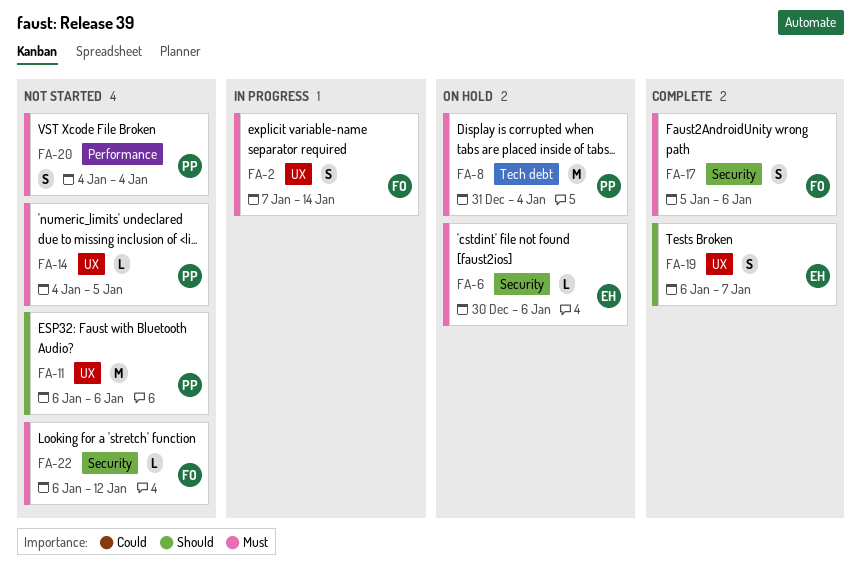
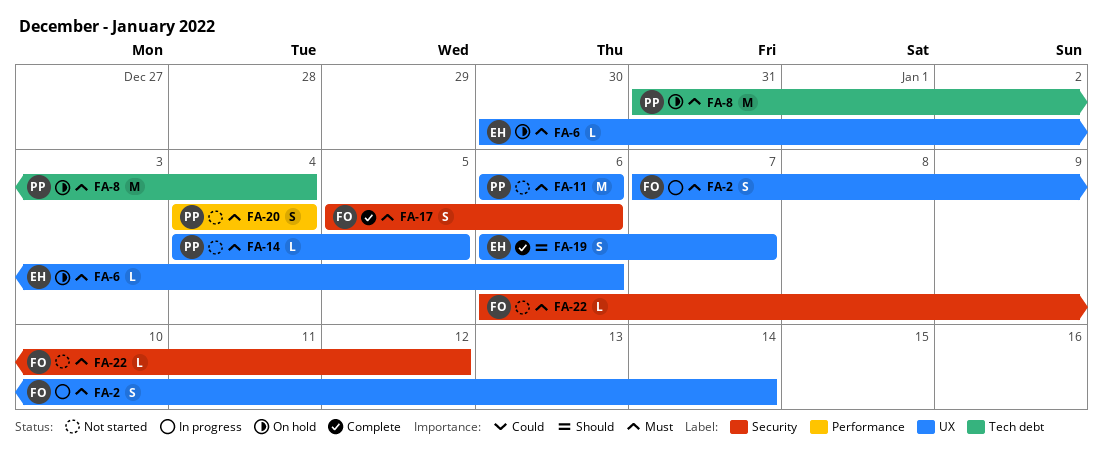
FA-6, label: Security -> UX
FA-11, priority: Should -> Must

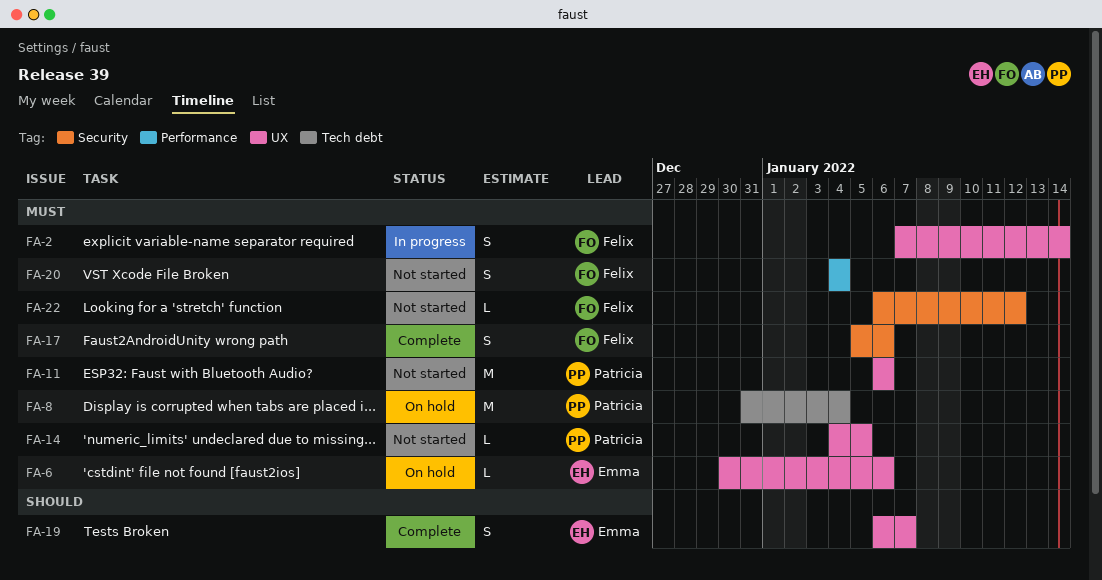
FA-20, owner: Patricia -> Felix

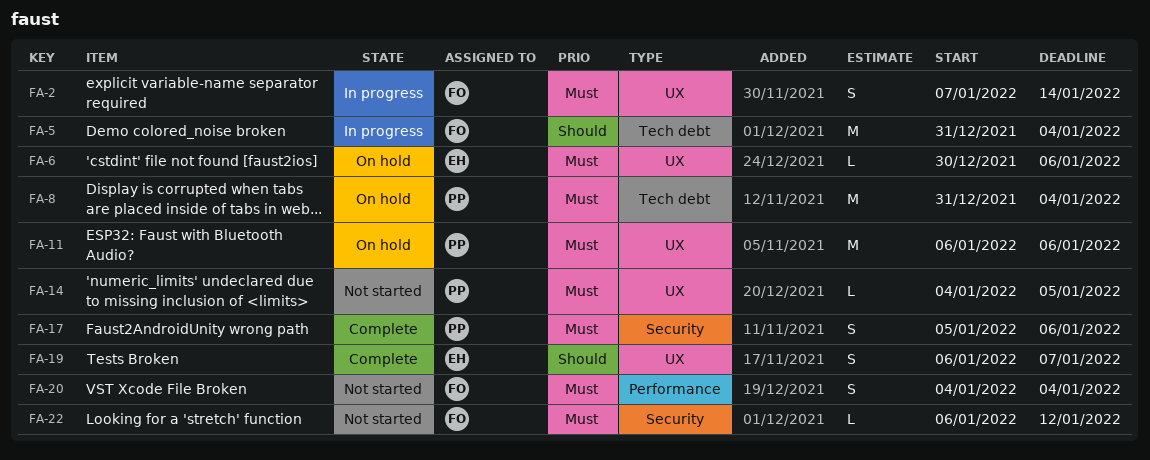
FA-5: none -> present
FA-11, status: Not started -> On hold
FA-17, owner: Felix -> Patricia

